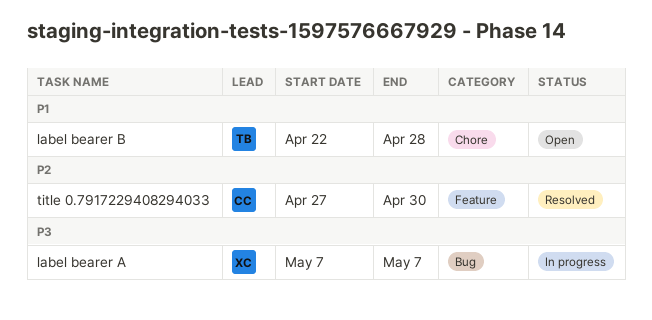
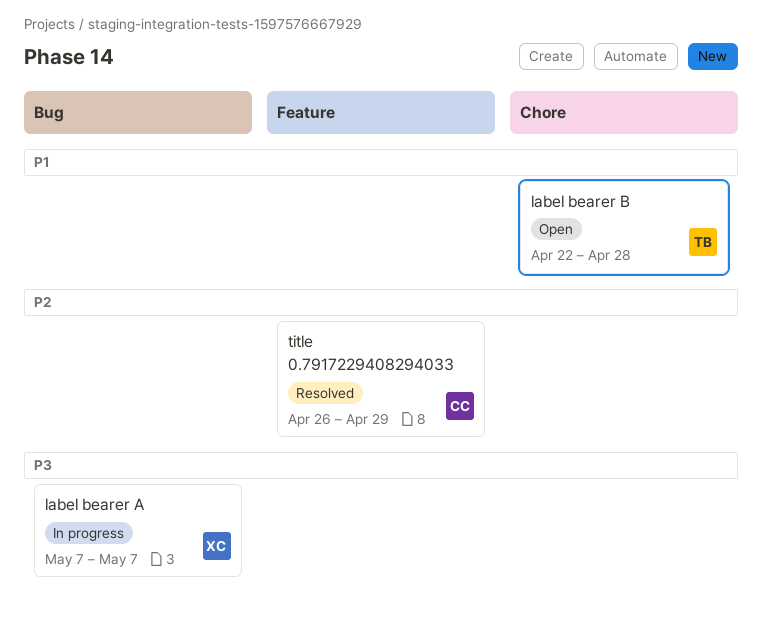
title 0.7917229408294033, start: Apr 27 -> Apr 26
title 0.7917229408294033, due: Apr 30 -> Apr 29

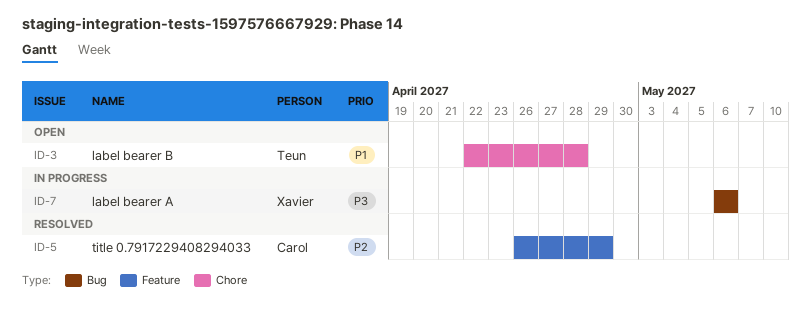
label bearer A, start: May 7 -> May 6
label bearer A, due: May 7 -> May 6

